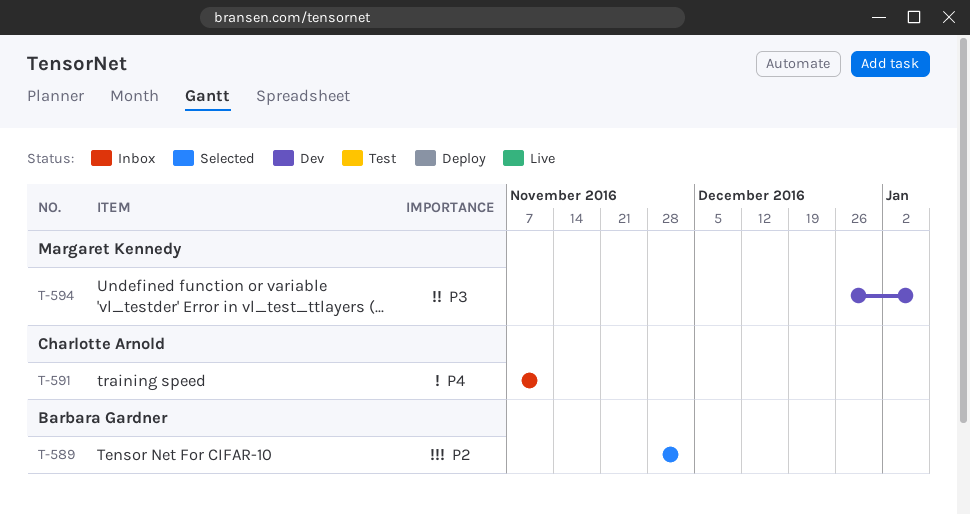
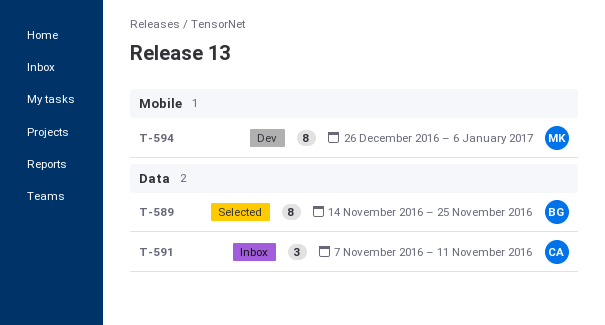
T-589, start: Nov 28 -> Nov 14
T-589, due: Dec 2 -> Nov 25

